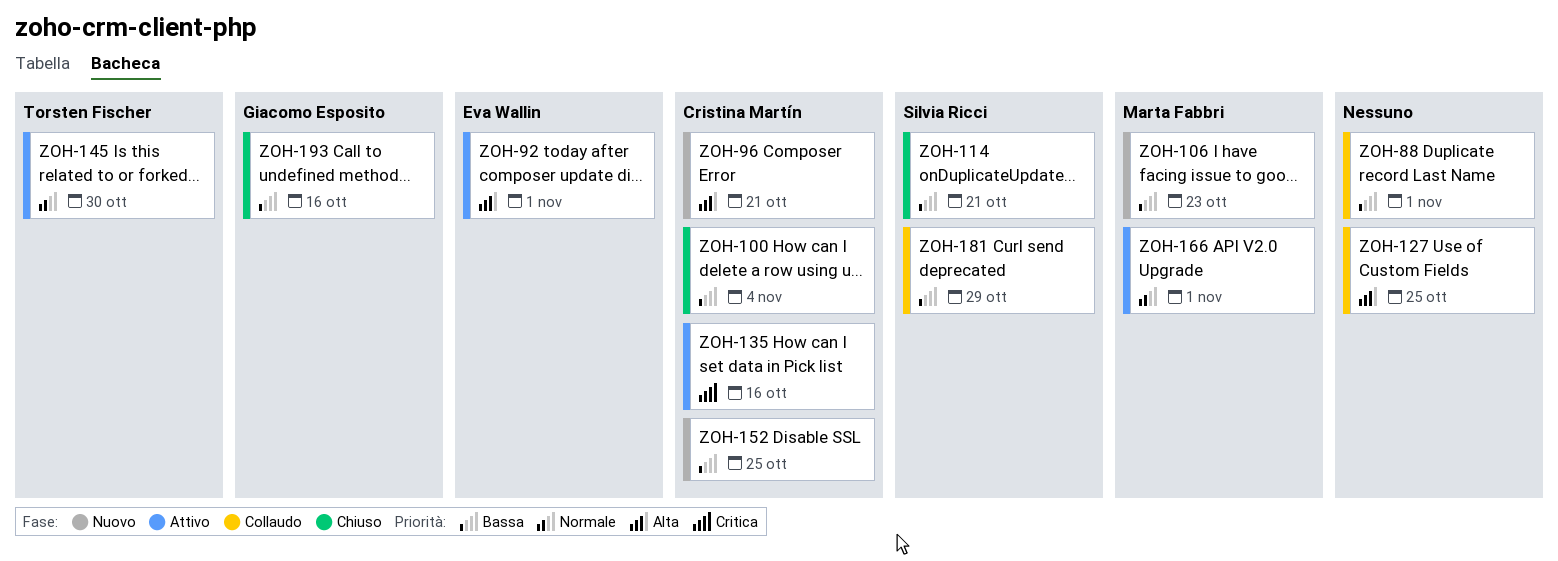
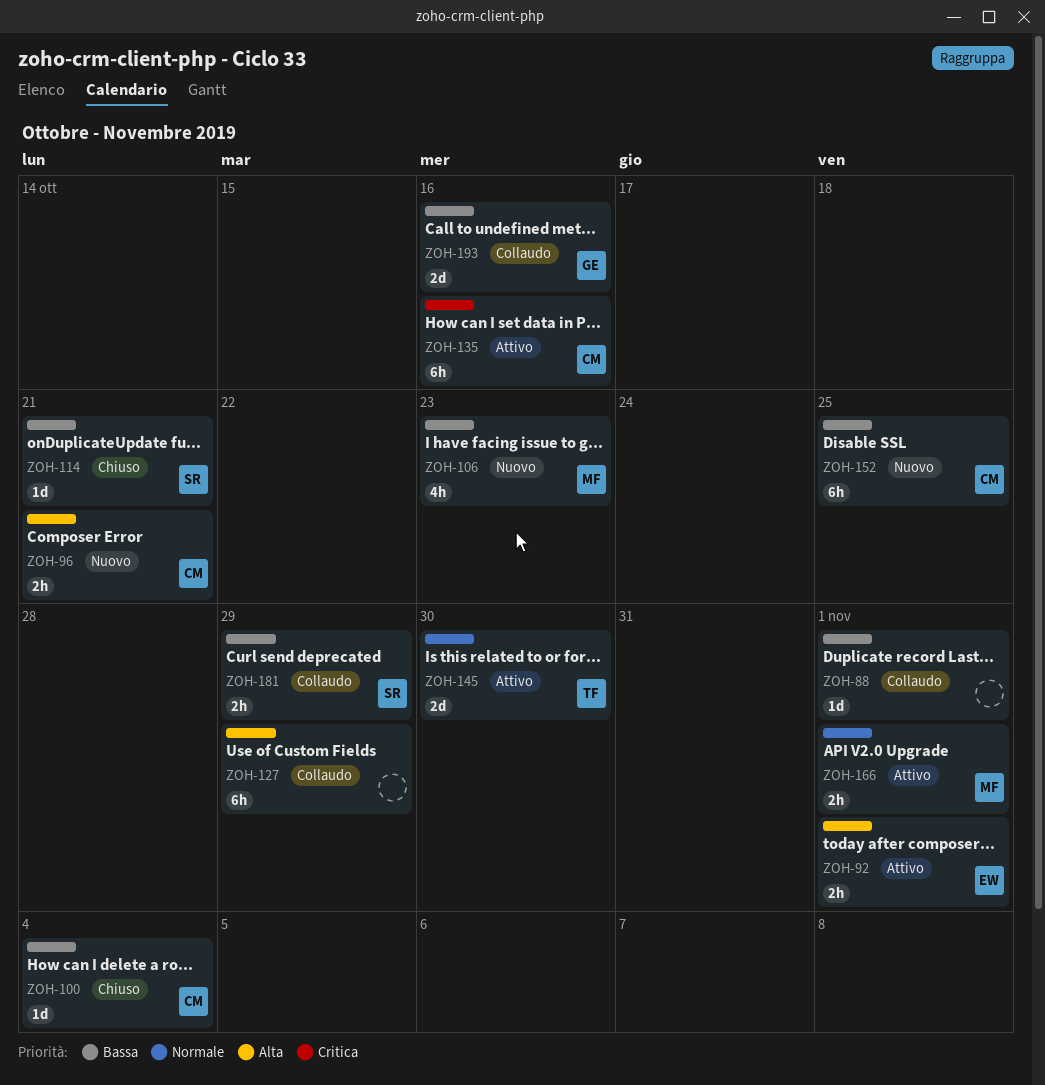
ZOH-127, due: Oct 25 -> Oct 29
ZOH-193, status: Chiuso -> Collaudo

